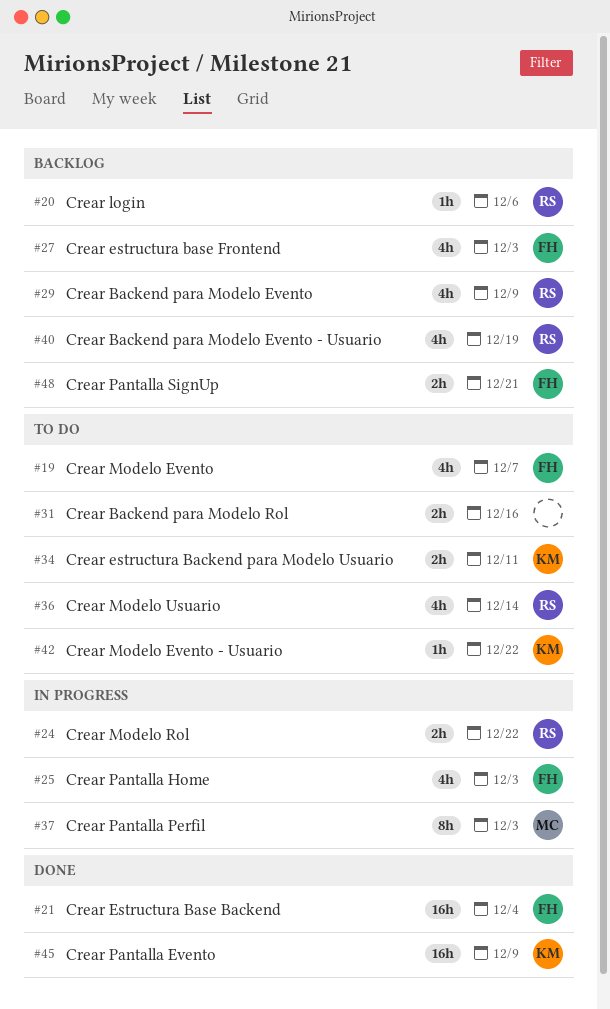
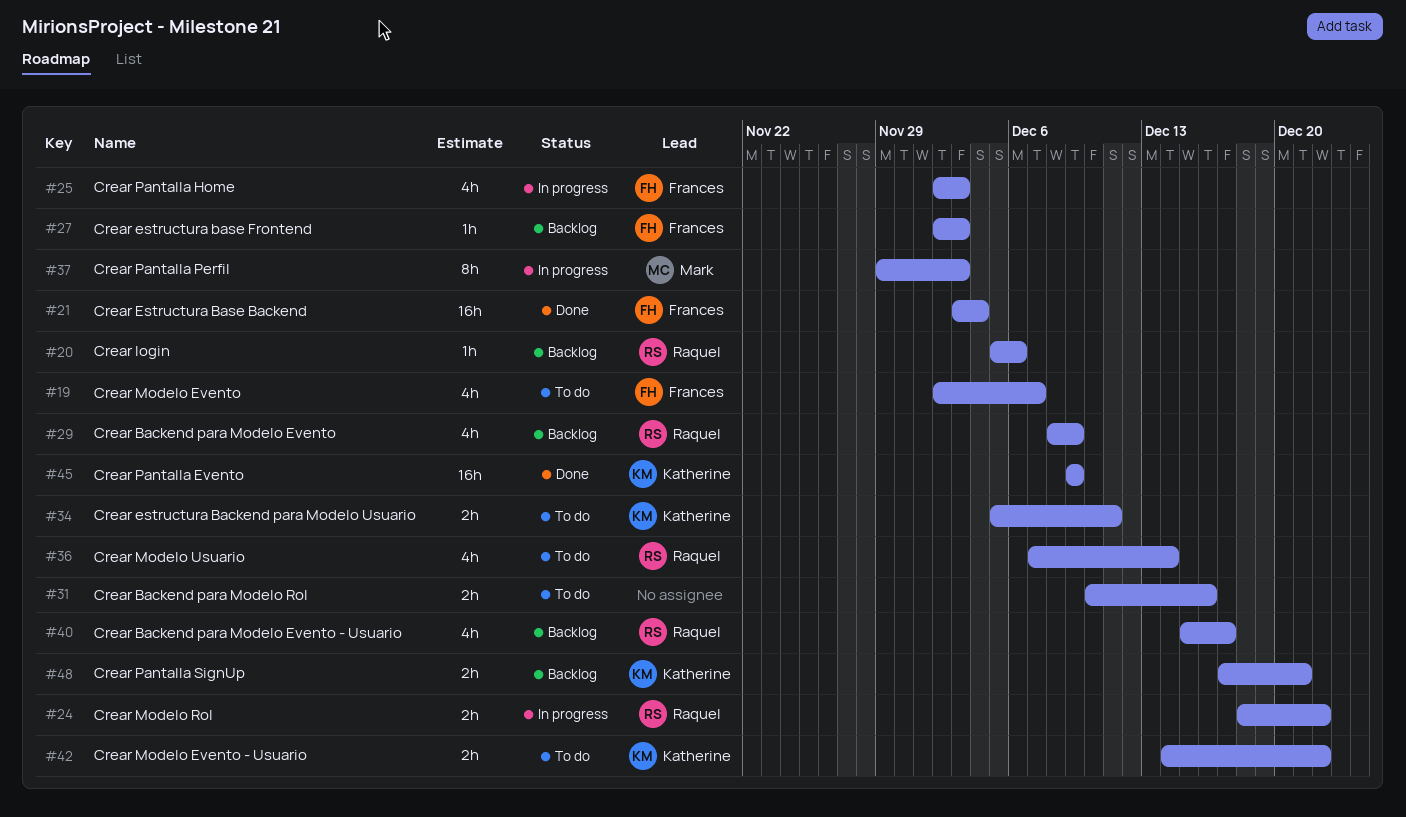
#27, estimate: 4h -> 1h
#40, due: Dec 19 -> Dec 17
#42, estimate: 1h -> 2h
#48, owner: Frances -> Katherine

